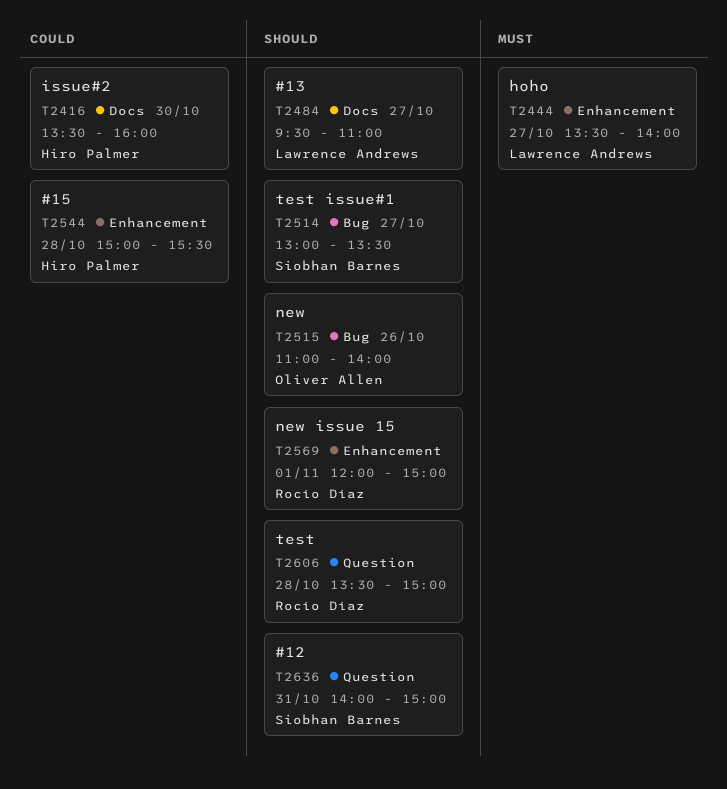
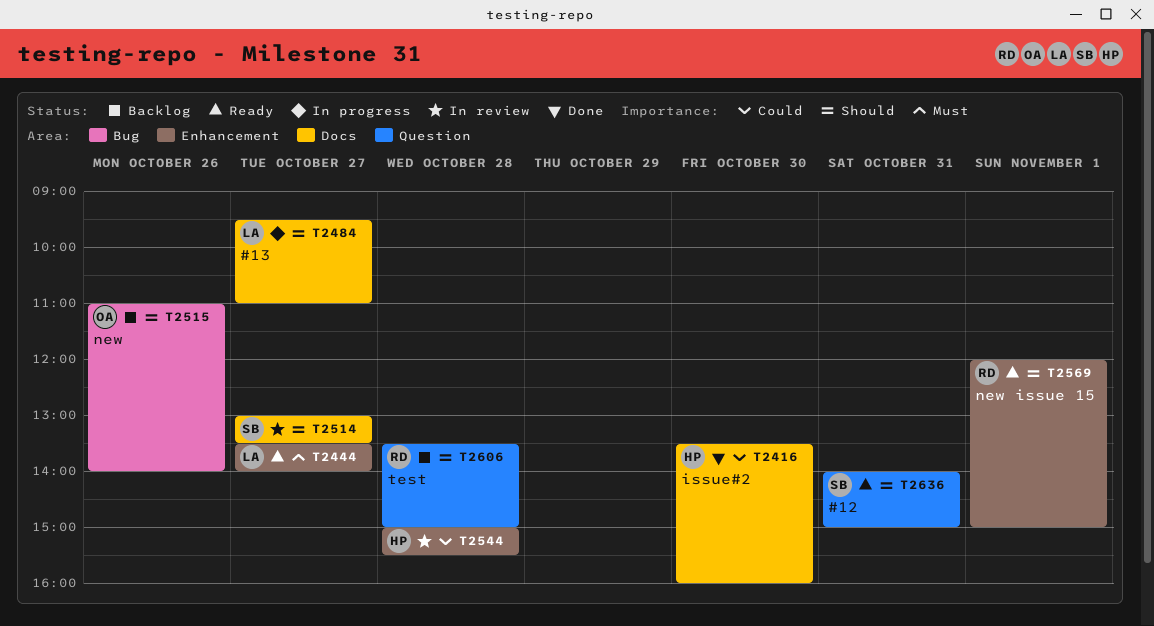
T2514, label: Bug -> Docs

